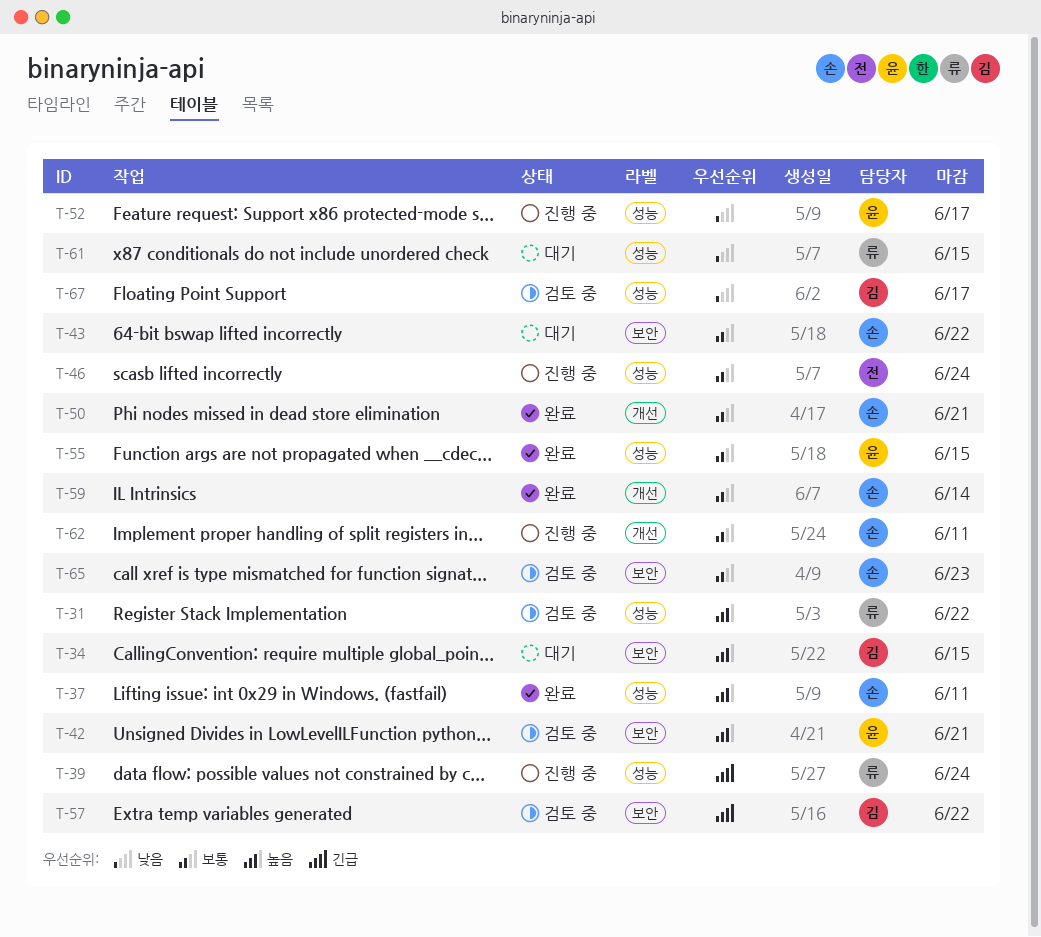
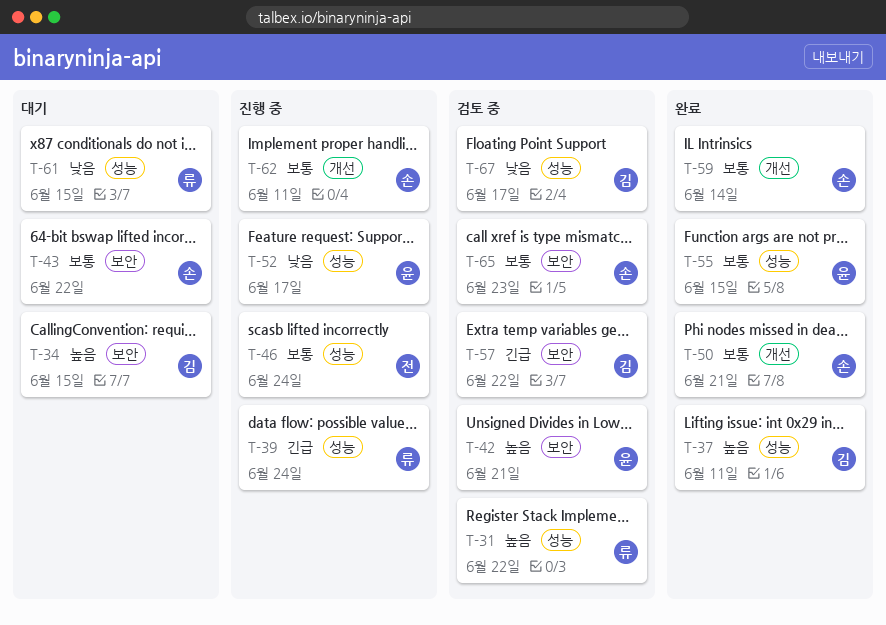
T-37, owner: 손 -> 김

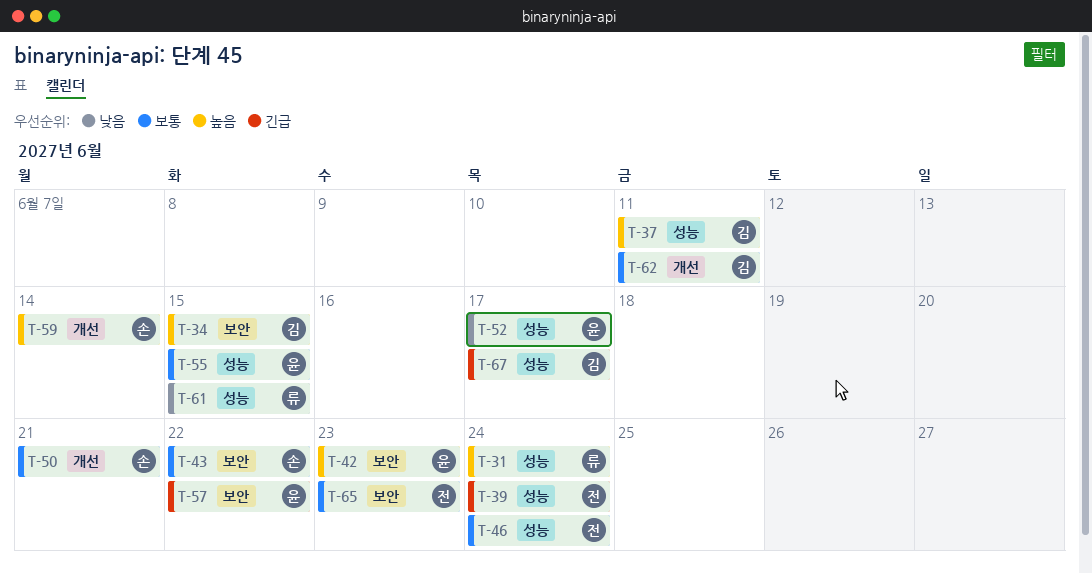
T-31, due: Jun 22 -> Jun 24
T-39, owner: 류 -> 전
T-42, due: Jun 21 -> Jun 23
T-57, owner: 김 -> 윤
T-59, priority: 보통 -> 높음
T-62, owner: 손 -> 김
T-65, owner: 손 -> 전
T-67, priority: 낮음 -> 긴급

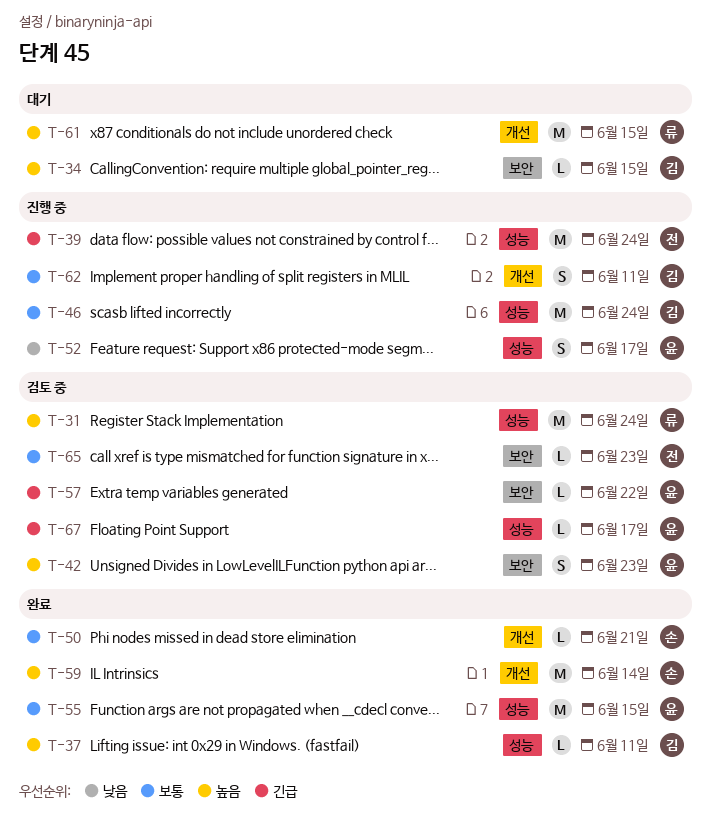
T-43: present -> none
T-46, owner: 전 -> 김
T-61, priority: 낮음 -> 높음
T-61, label: 성능 -> 개선
T-67, owner: 김 -> 윤

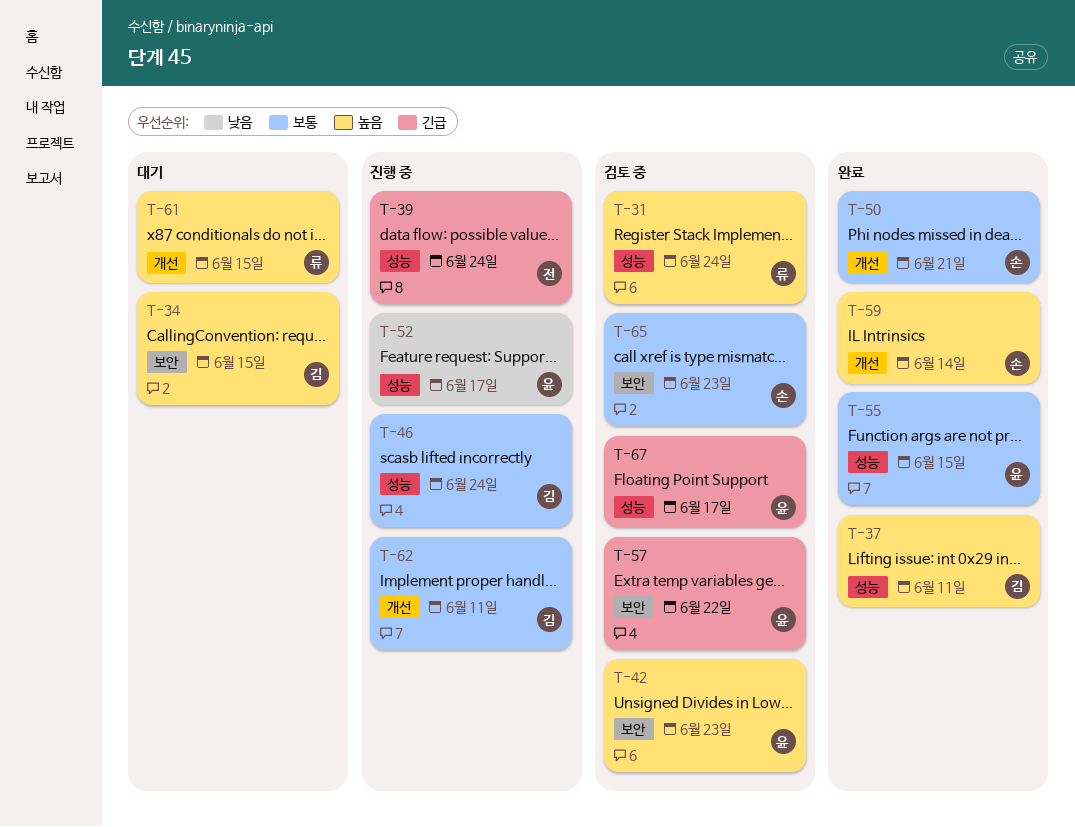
T-65, owner: 전 -> 손

